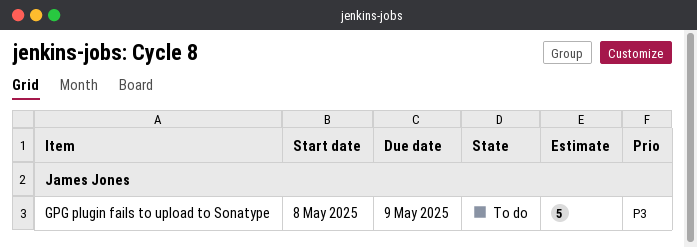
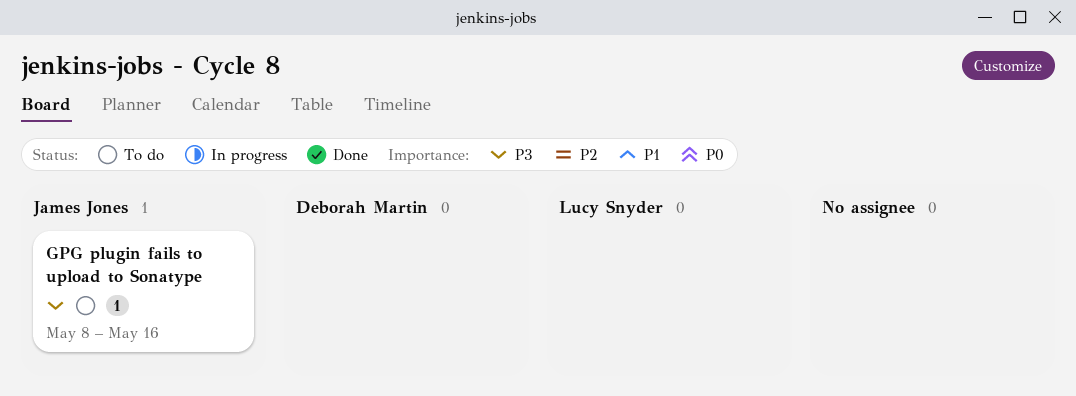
GPG plugin fails to upload to Sonatype, estimate: 5 -> 1
GPG plugin fails to upload to Sonatype, due: May 9 -> May 16

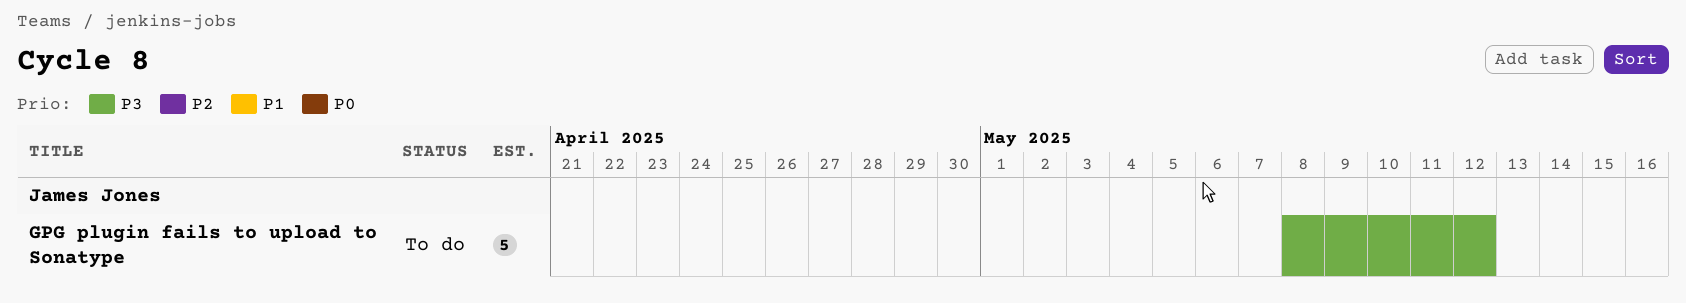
GPG plugin fails to upload to Sonatype, estimate: 1 -> 5
GPG plugin fails to upload to Sonatype, due: May 16 -> May 12

